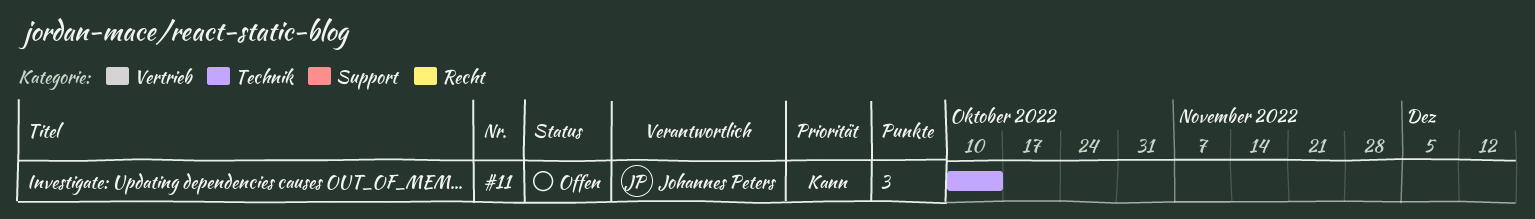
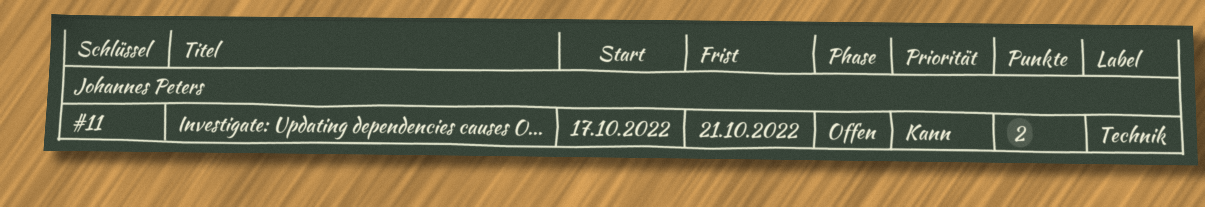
#11, estimate: 3 -> 2
#11, start: Oct 10 -> Oct 17
#11, due: Oct 14 -> Oct 21

